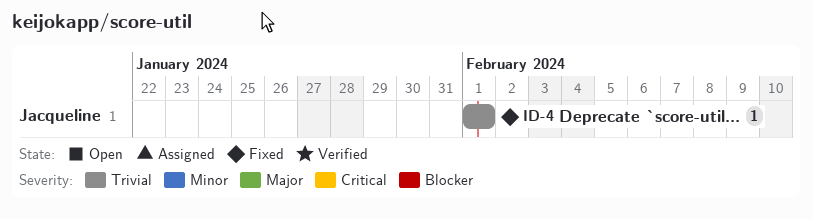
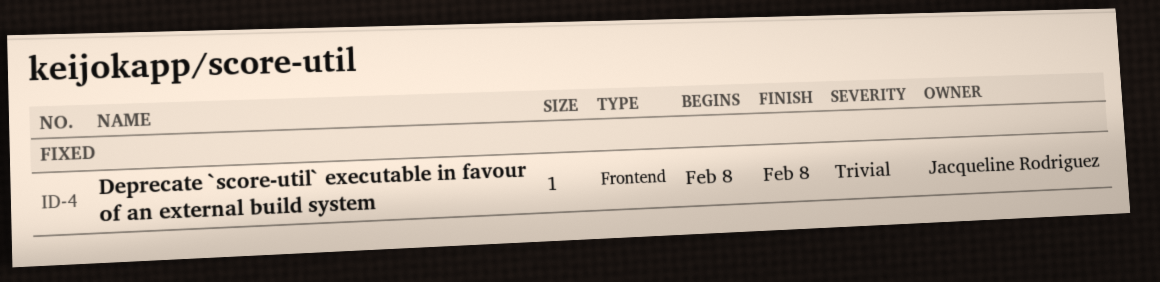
ID-4, start: Feb 1 -> Feb 8
ID-4, due: Feb 1 -> Feb 8

